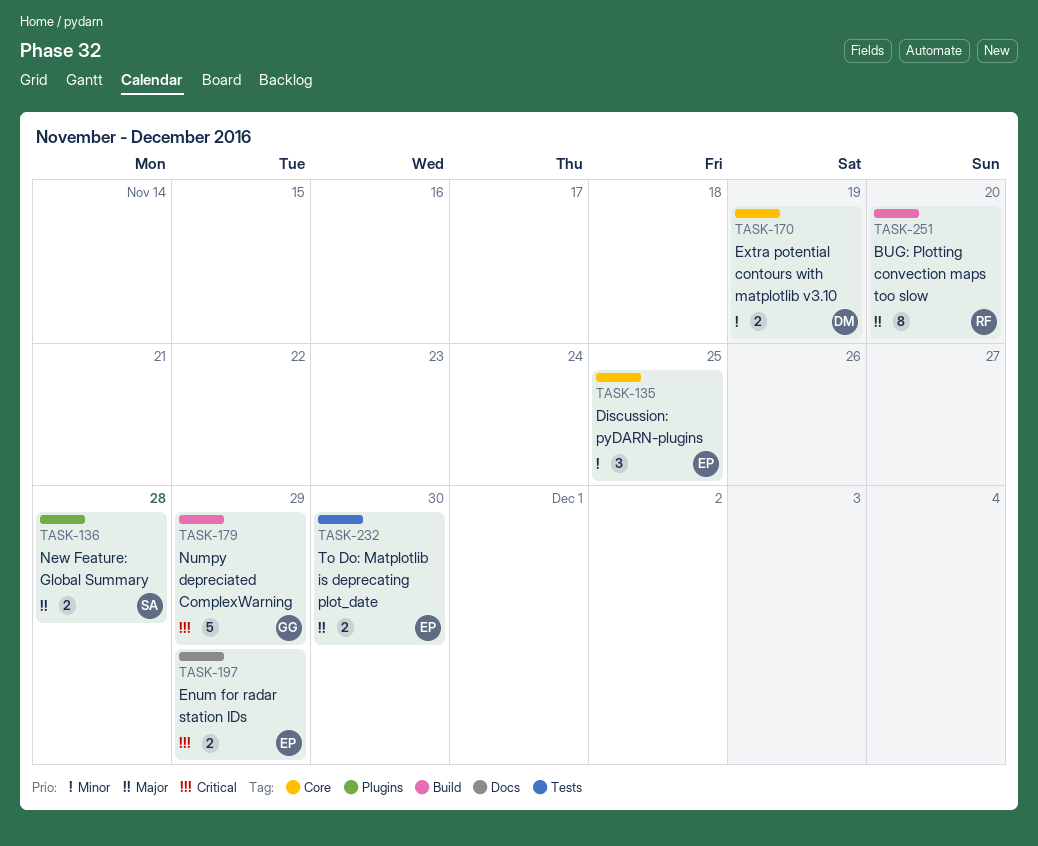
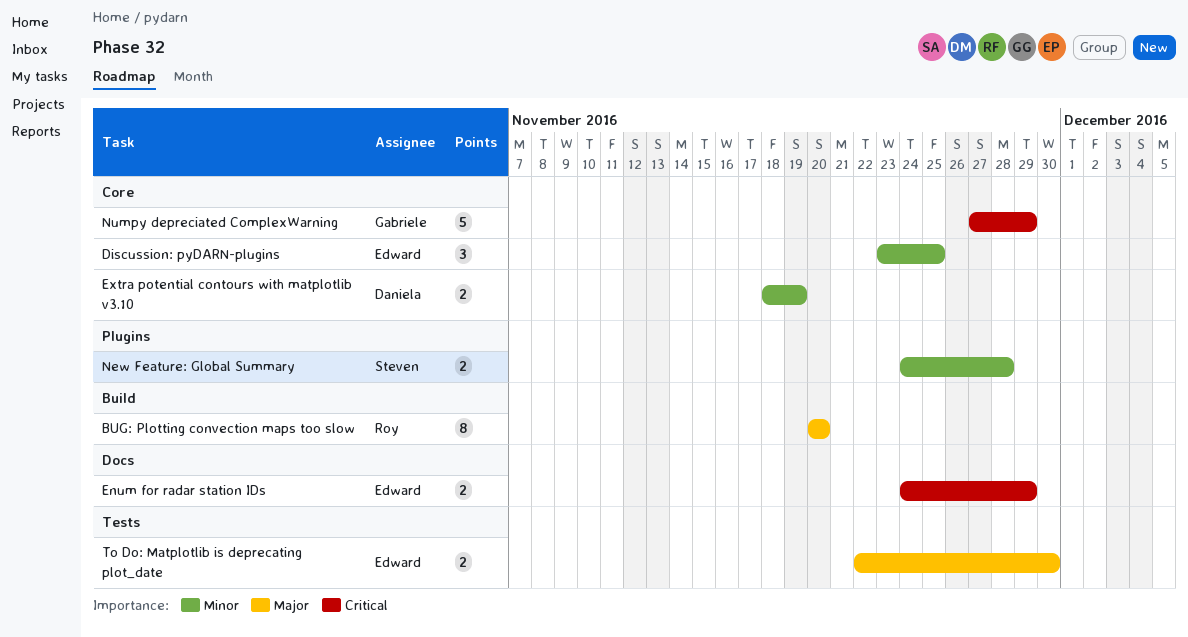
New Feature: Global Summary, priority: Major -> Minor
Numpy depreciated ComplexWarning, label: Build -> Core

